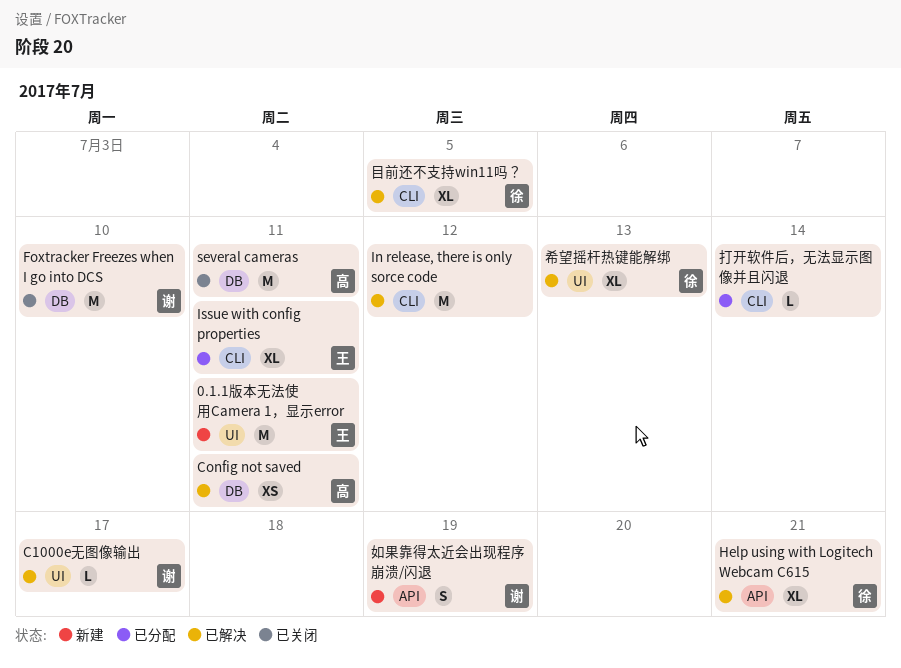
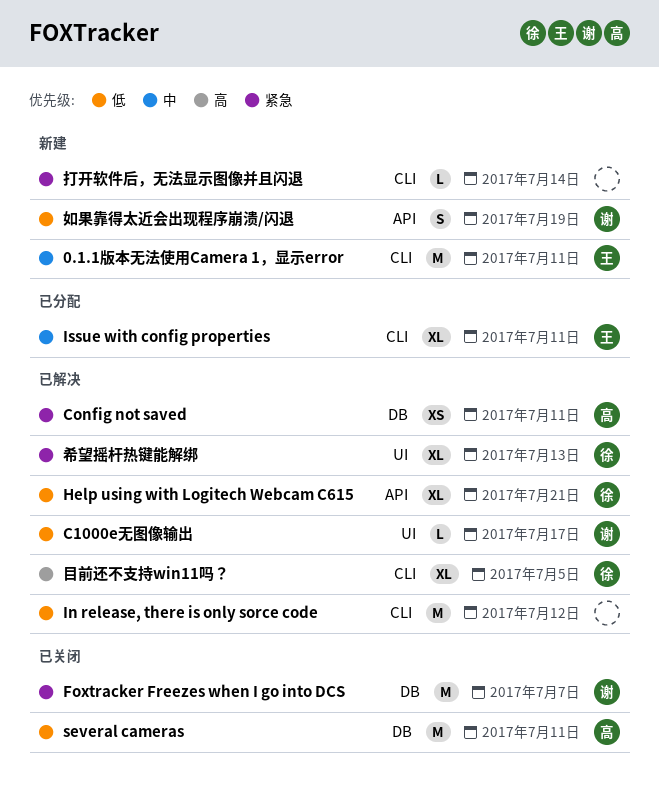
0.1.1版本无法使用Camera 1，显示error, label: UI -> CLI
Foxtracker Freezes when I go into DCS, due: Jul 10 -> Jul 7
打开软件后，无法显示图像并且闪退, status: 已分配 -> 新建

